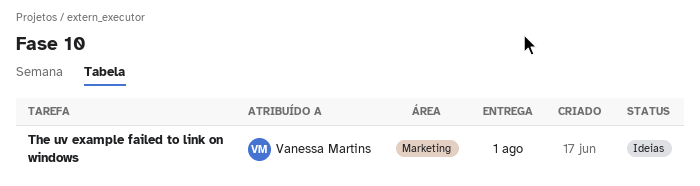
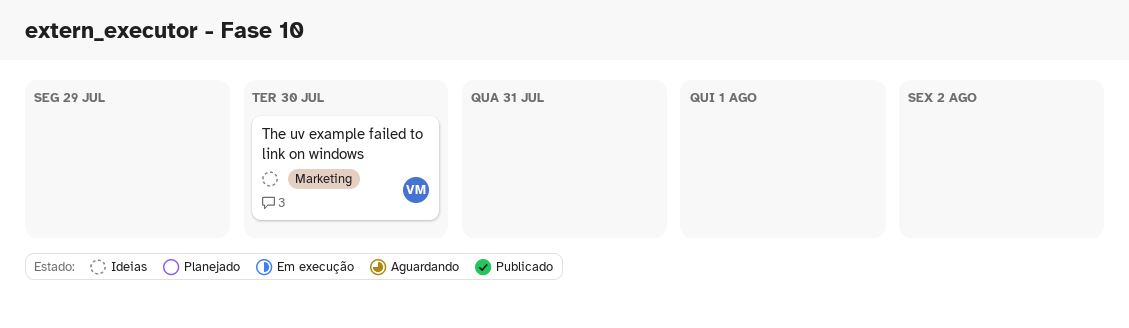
The uv example failed to link on windows, due: Aug 1 -> Jul 30

